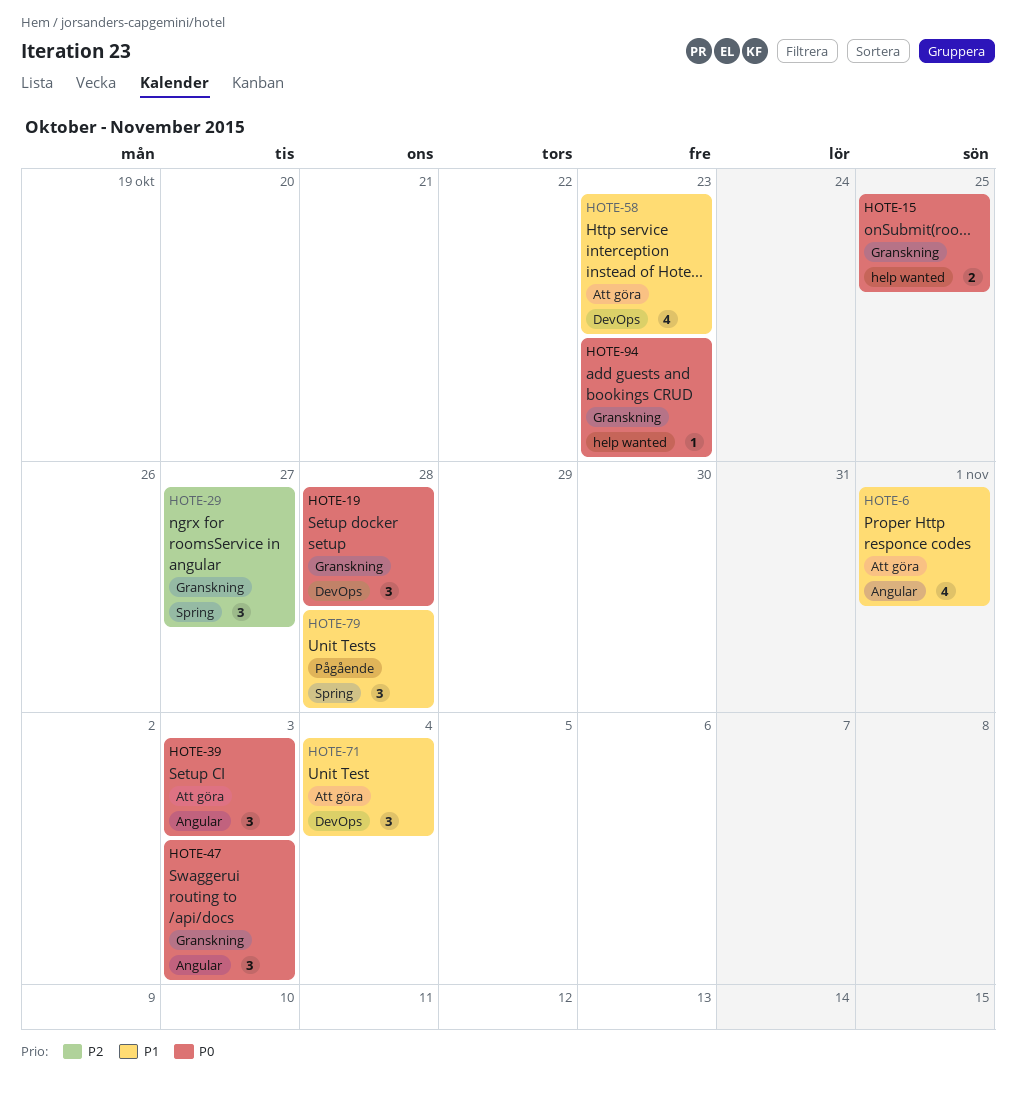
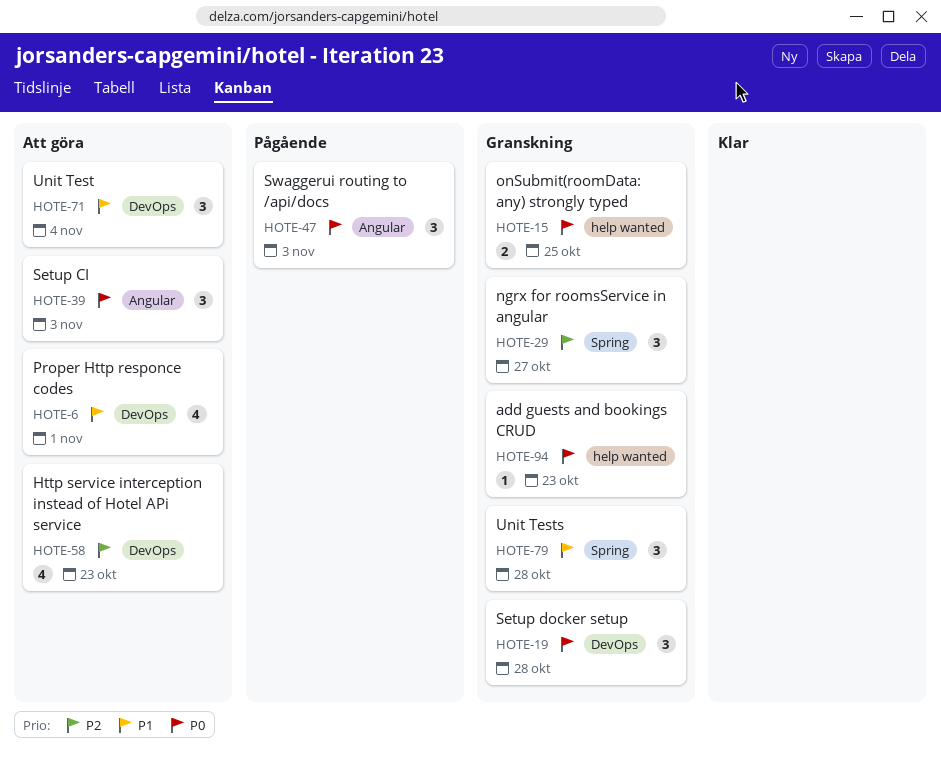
HOTE-6, label: Angular -> DevOps
HOTE-47, status: Granskning -> Pågående
HOTE-58, priority: P1 -> P2
HOTE-79, status: Pågående -> Granskning

